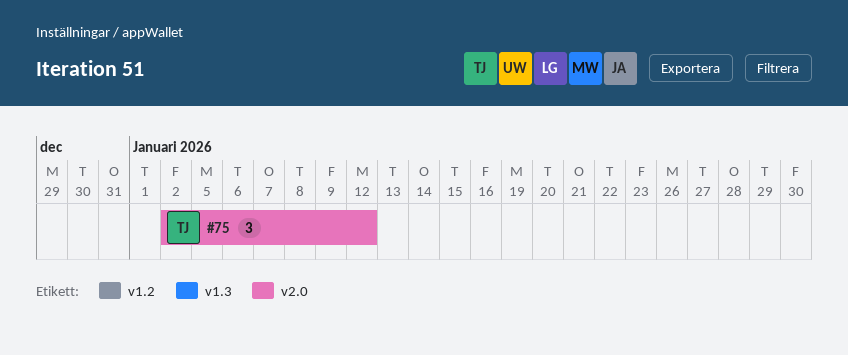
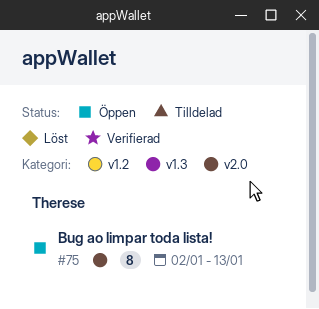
#75, estimate: 3 -> 8
#75, due: Jan 12 -> Jan 13

